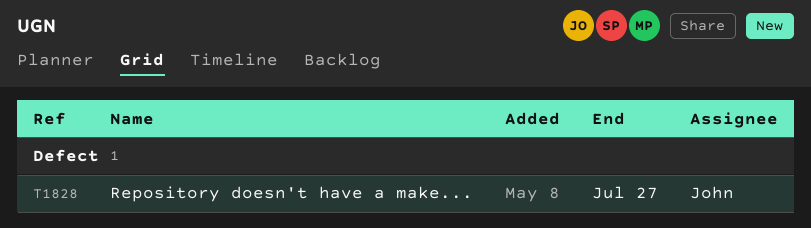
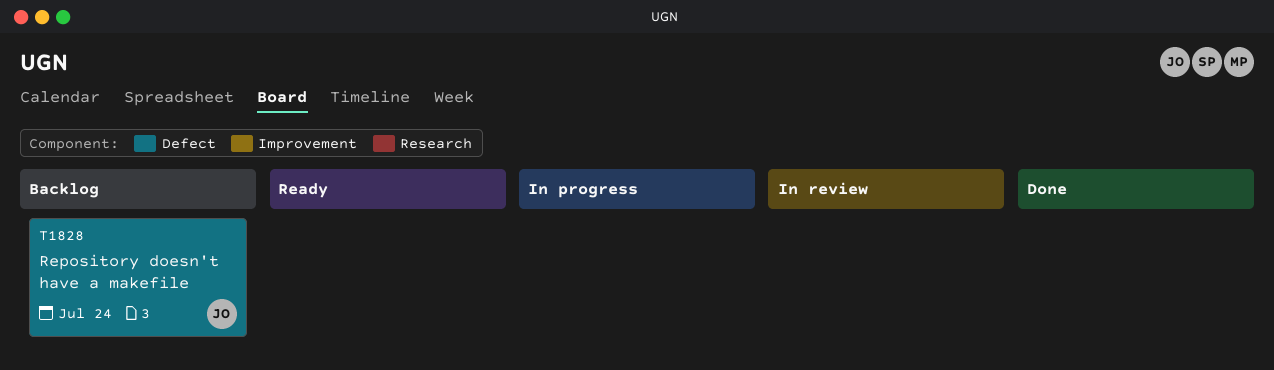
T1828, due: Jul 27 -> Jul 24

